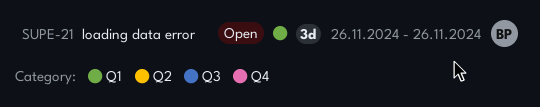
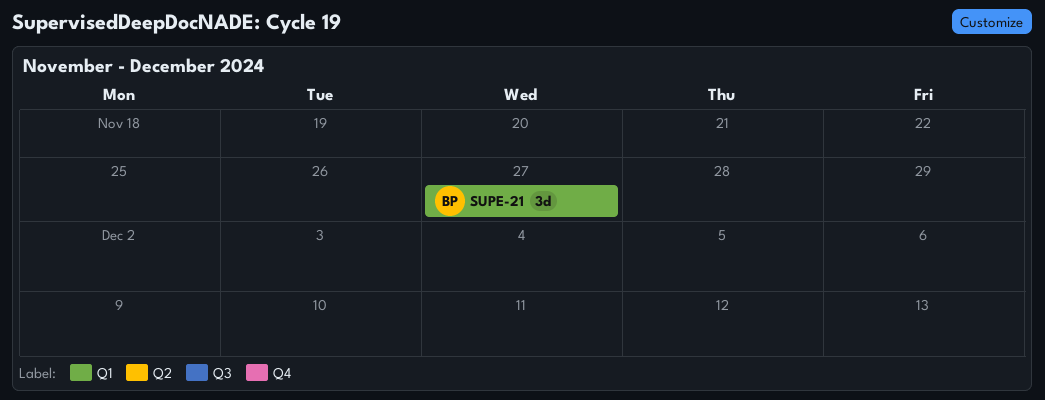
SUPE-21, start: Nov 26 -> Nov 27
SUPE-21, due: Nov 26 -> Nov 27

